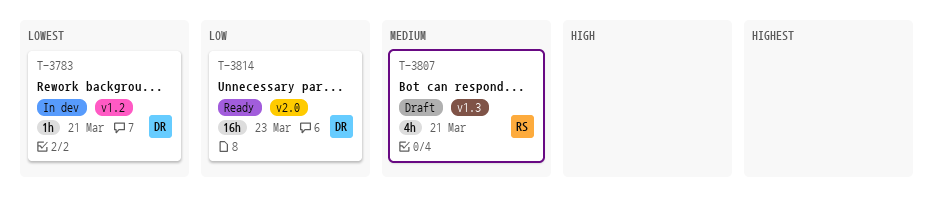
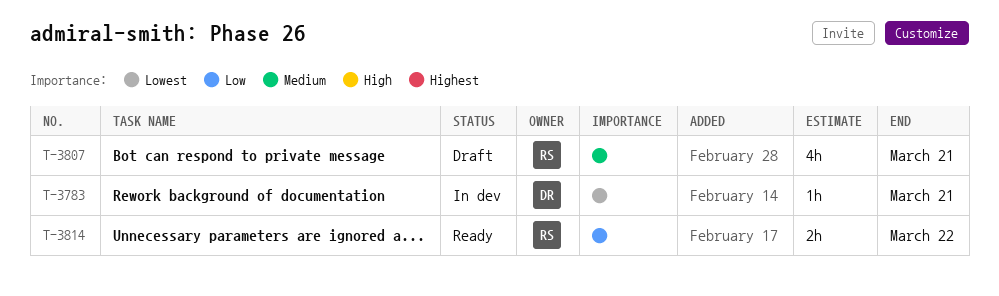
T-3814, owner: DR -> RS
T-3814, estimate: 16h -> 2h
T-3814, due: Mar 23 -> Mar 22

